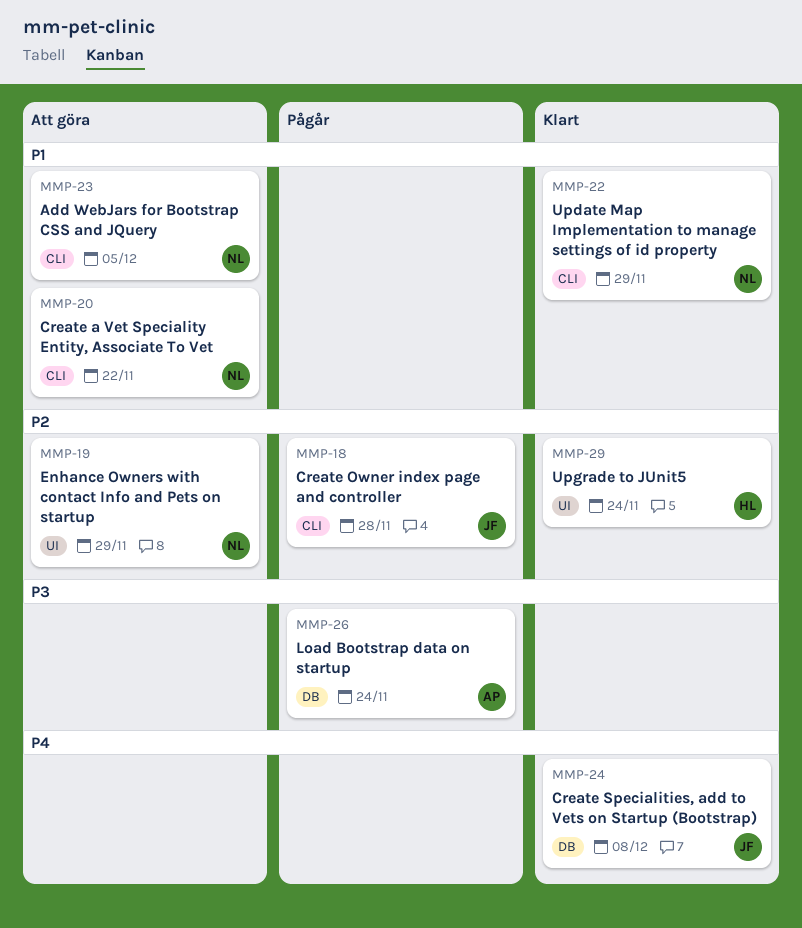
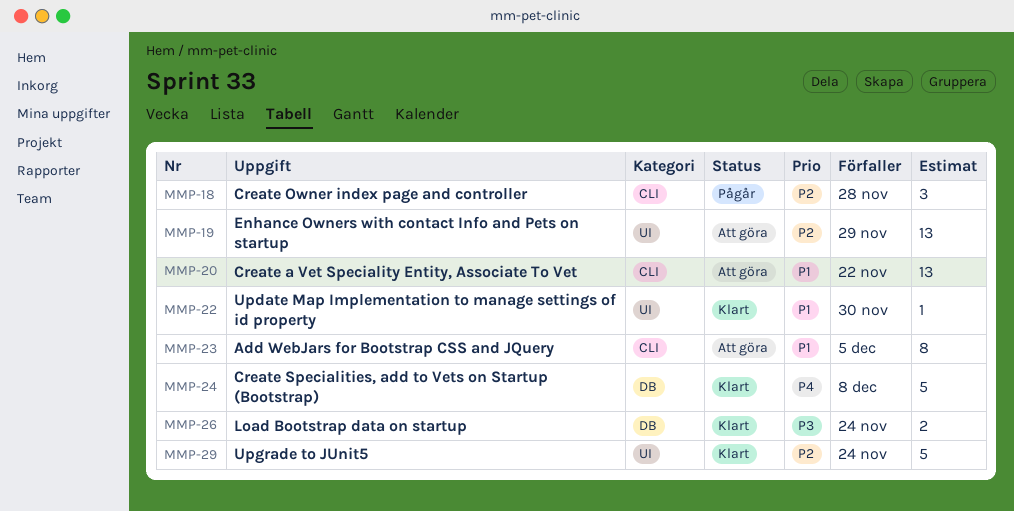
MMP-22, label: CLI -> UI
MMP-22, due: Nov 29 -> Nov 30
MMP-26, status: Pågår -> Klart

